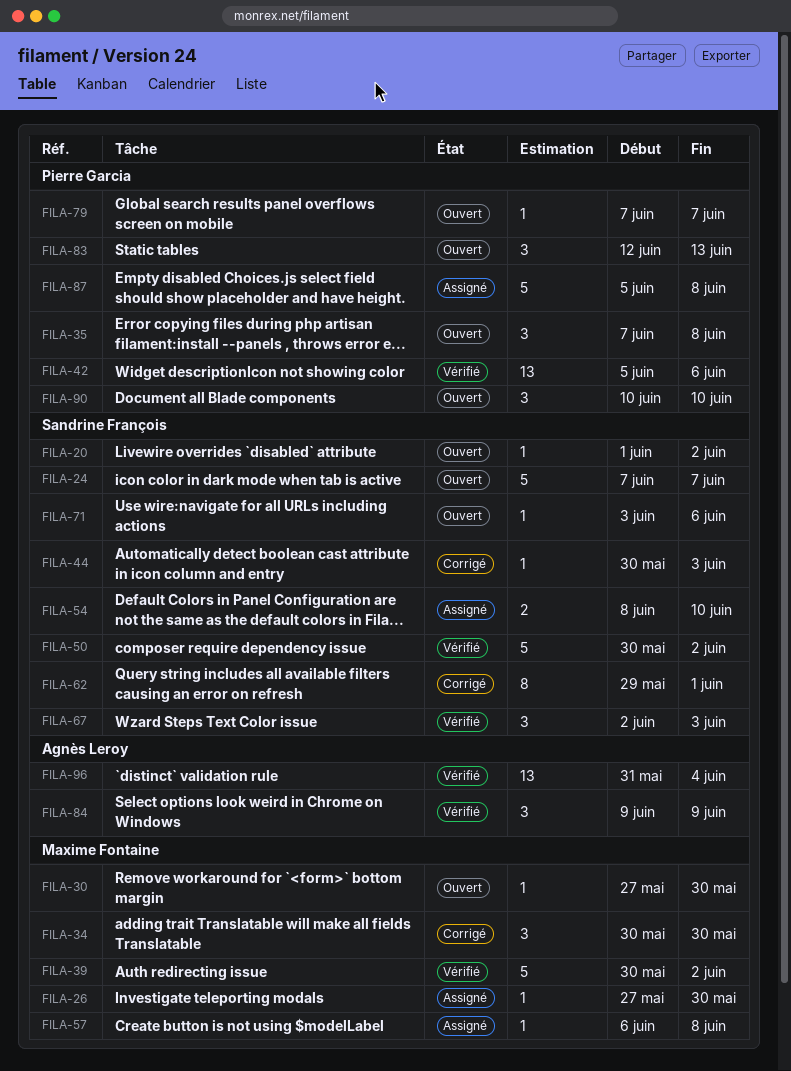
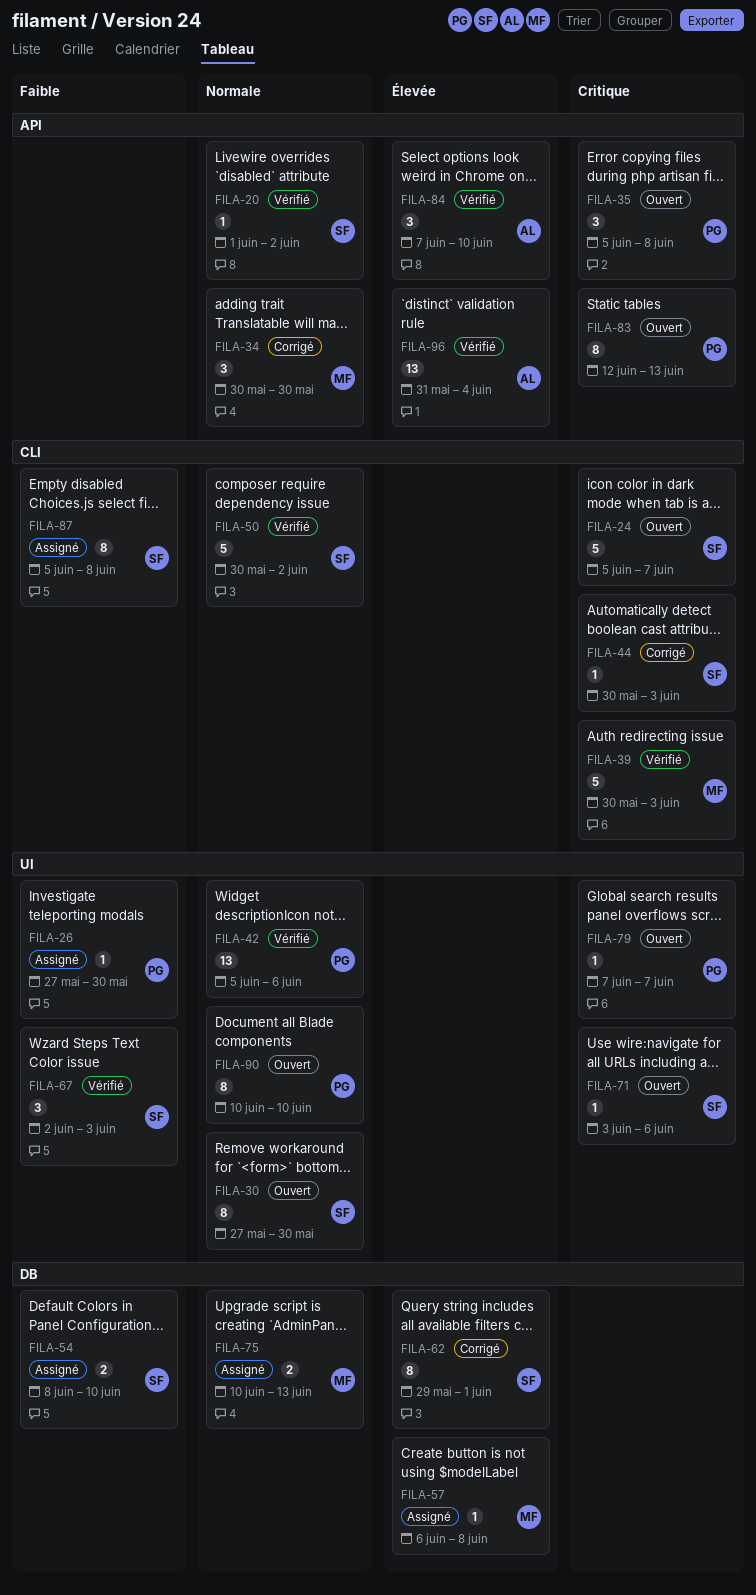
FILA-20, status: Ouvert -> Vérifié
FILA-24, start: Jun 7 -> Jun 5
FILA-26, owner: Maxime Fontaine -> Pierre Garcia
FILA-30, owner: Maxime Fontaine -> Sandrine François
FILA-30, estimate: 1 -> 8
FILA-35, start: Jun 7 -> Jun 5
FILA-39, due: Jun 2 -> Jun 3
FILA-75: none -> present
FILA-83, estimate: 3 -> 8
FILA-84, start: Jun 9 -> Jun 7
FILA-84, due: Jun 9 -> Jun 10
FILA-87, owner: Pierre Garcia -> Sandrine François
FILA-87, estimate: 5 -> 8
FILA-90, estimate: 3 -> 8

